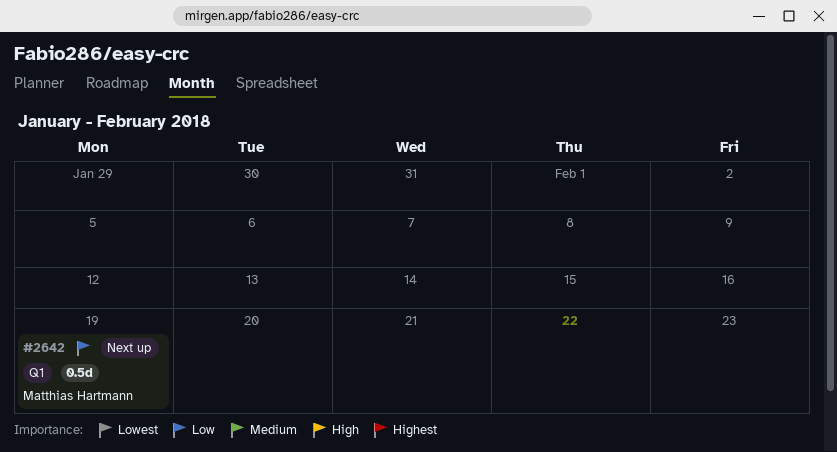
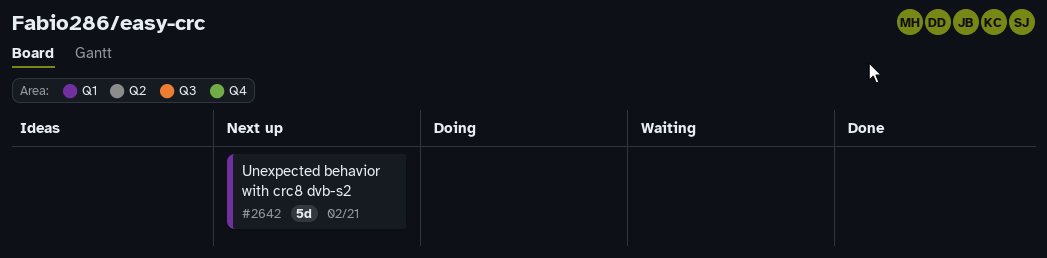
#2642, estimate: 0.5d -> 5d
#2642, due: Feb 19 -> Feb 21

